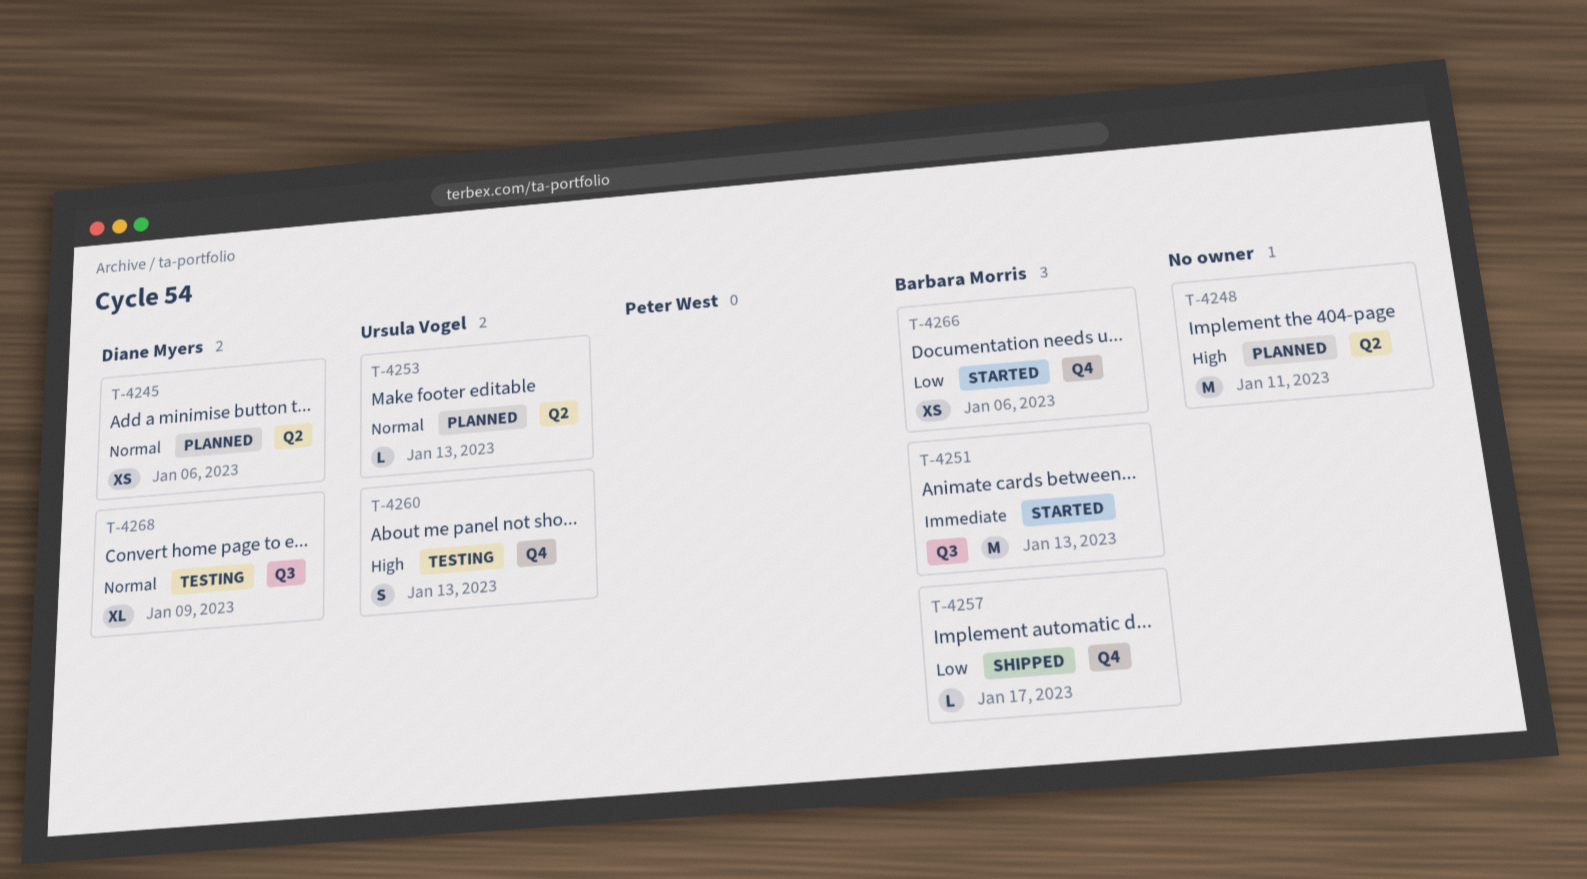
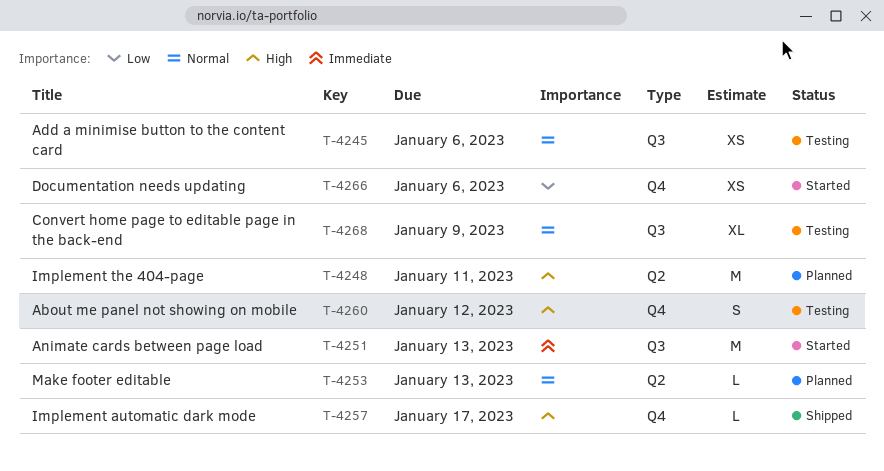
T-4245, status: Planned -> Testing
T-4245, label: Q2 -> Q3
T-4257, priority: Low -> High
T-4260, due: Jan 13 -> Jan 12

